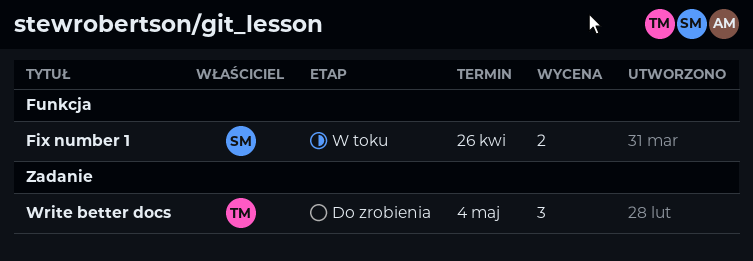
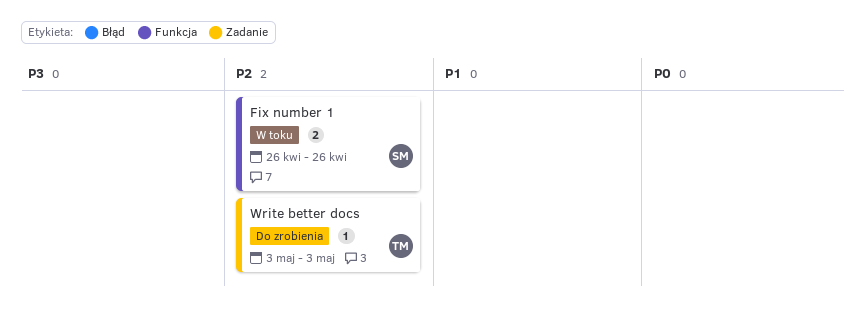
Write better docs, estimate: 3 -> 1
Write better docs, due: May 4 -> May 3

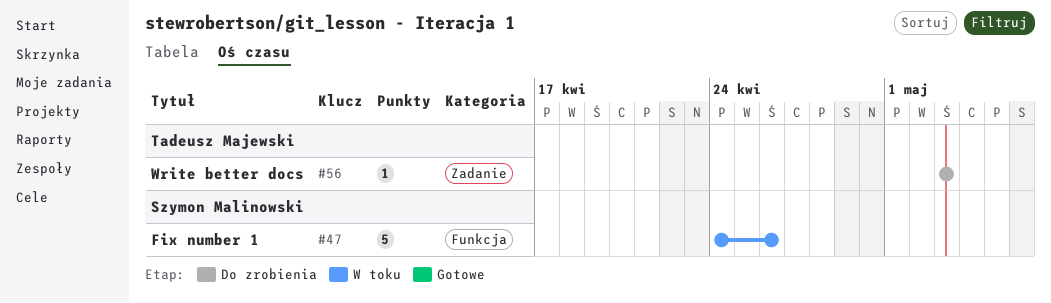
Fix number 1, estimate: 2 -> 5
Fix number 1, start: Apr 26 -> Apr 24

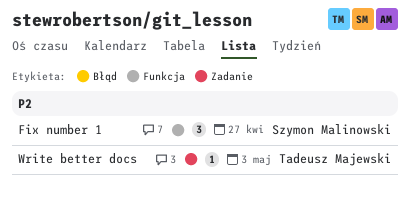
Fix number 1, estimate: 5 -> 3
Fix number 1, due: Apr 26 -> Apr 27

